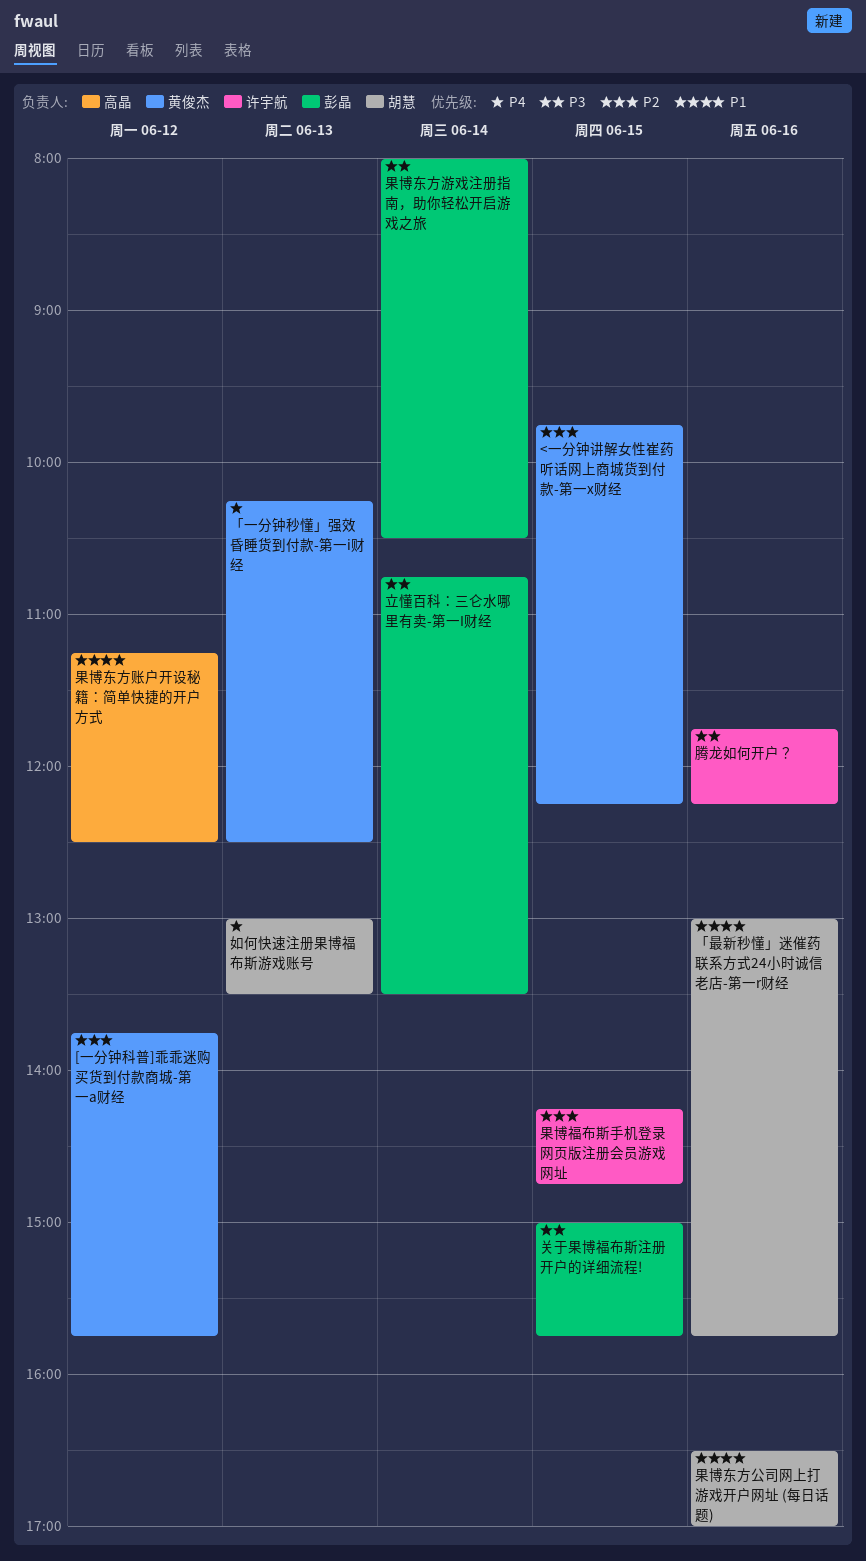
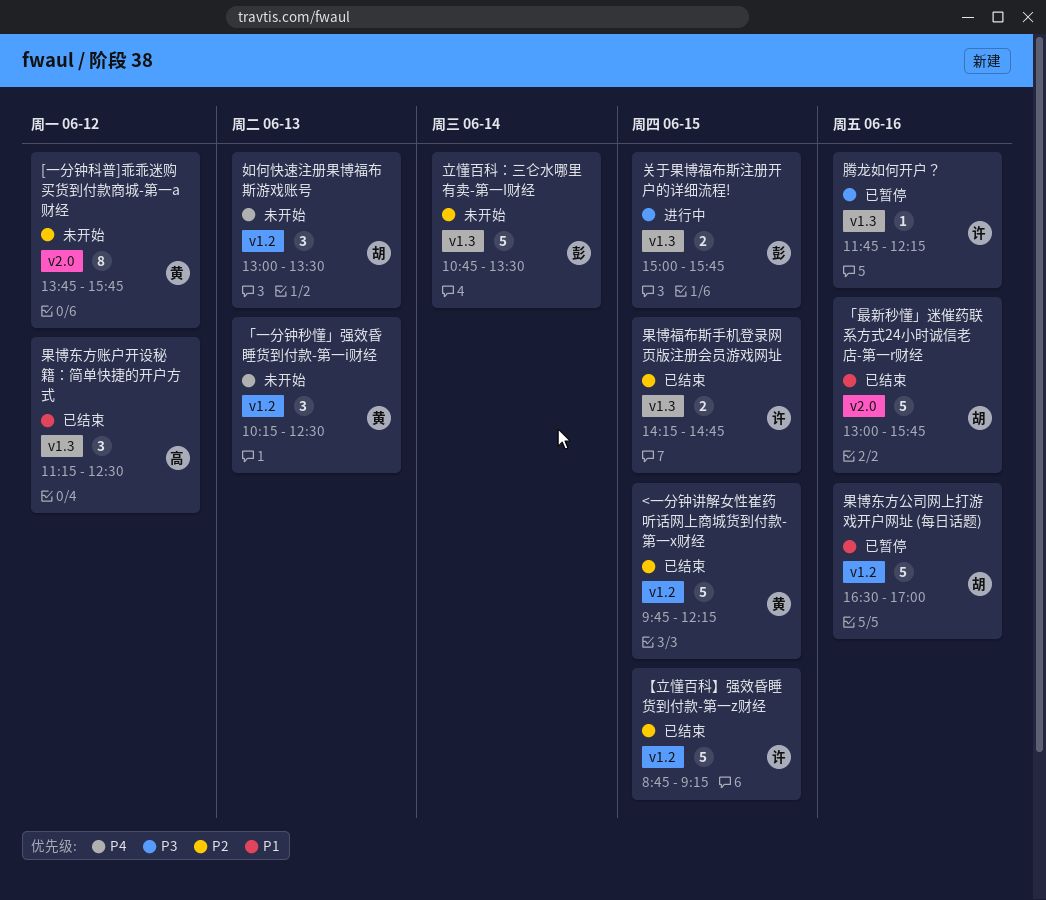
【立懂百科】强效昏睡货到付款-第一z财经: none -> present
果博东方游戏注册指南，助你轻松开启游戏之旅: present -> none
立懂百科：三仑水哪里有卖-第一I财经, priority: P3 -> P2

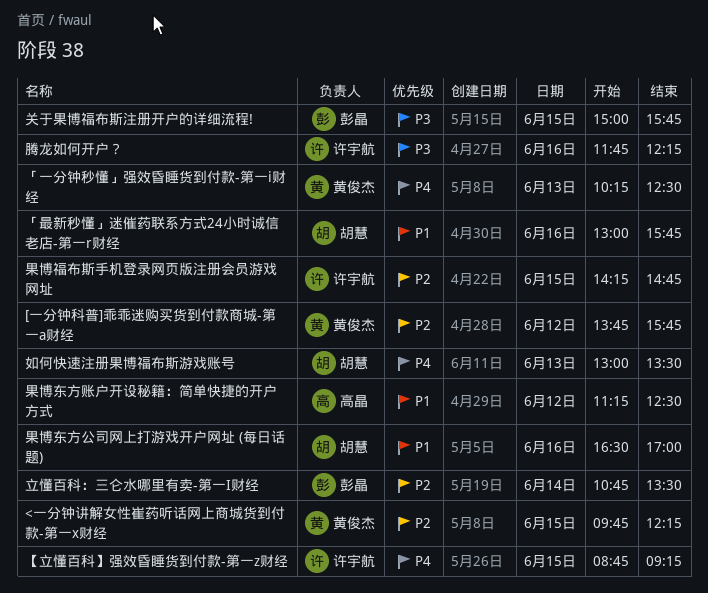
【立懂百科】强效昏睡货到付款-第一z财经, priority: P2 -> P4

